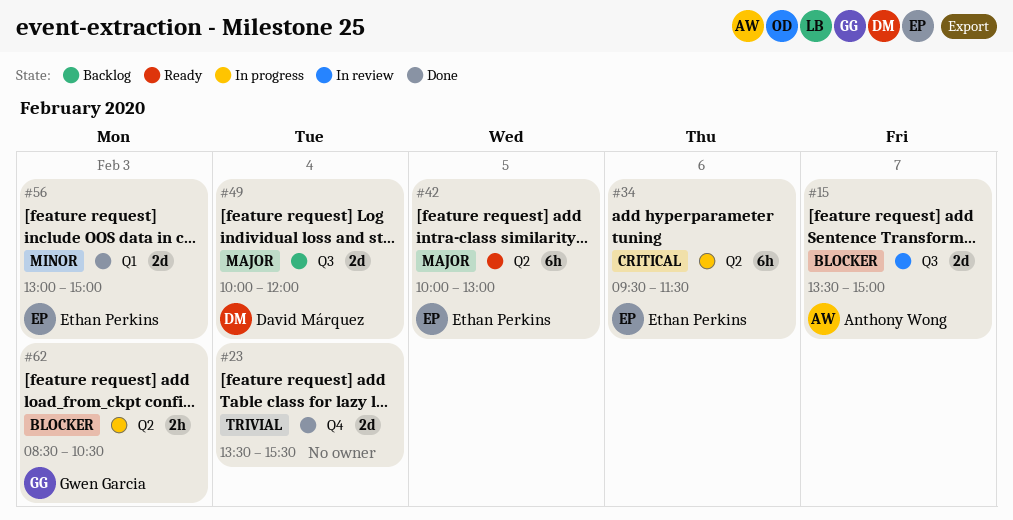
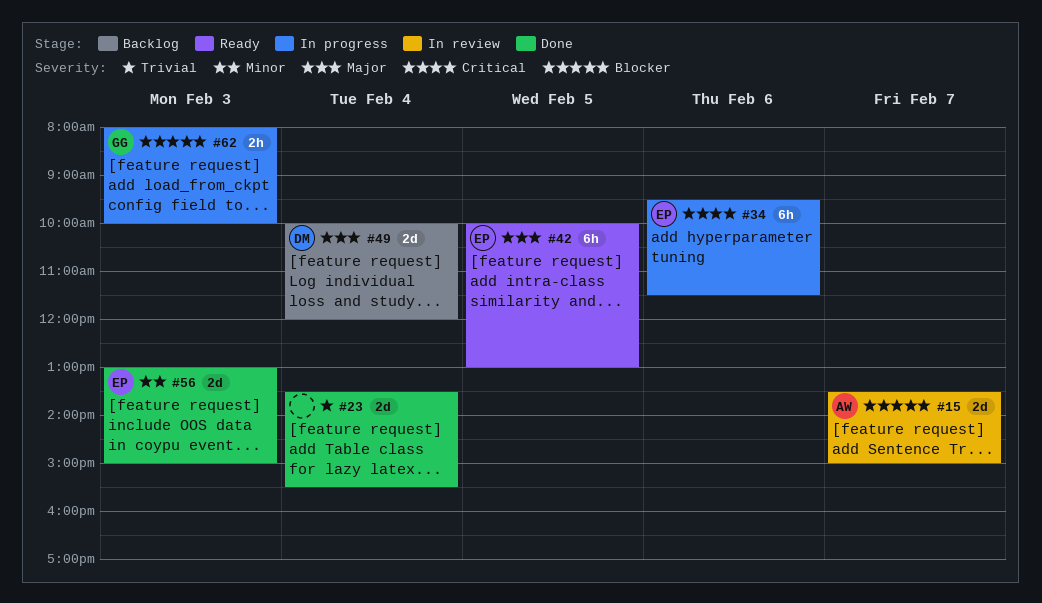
#62, begins: 08:30 -> 08:00
#62, ends: 10:30 -> 10:00

